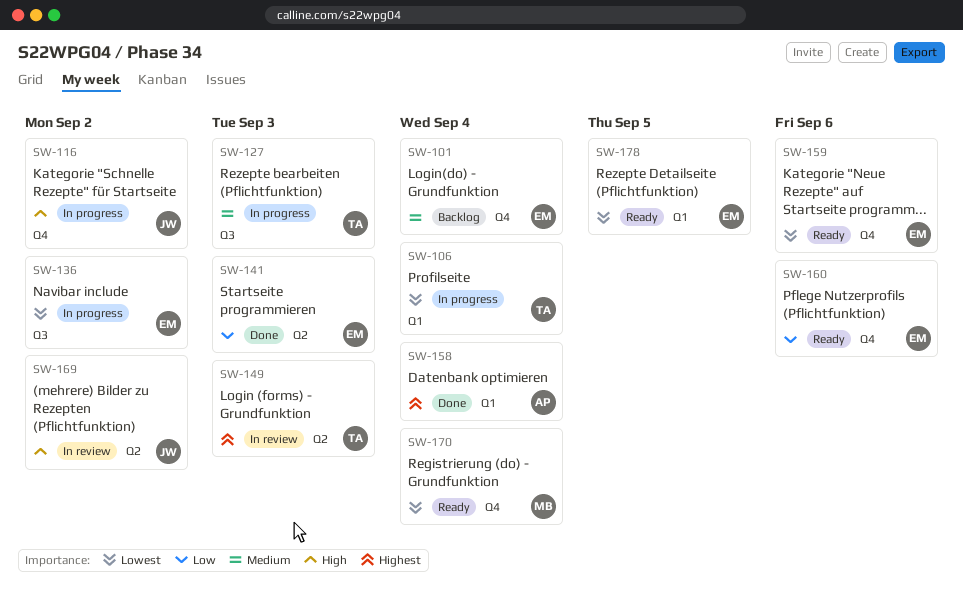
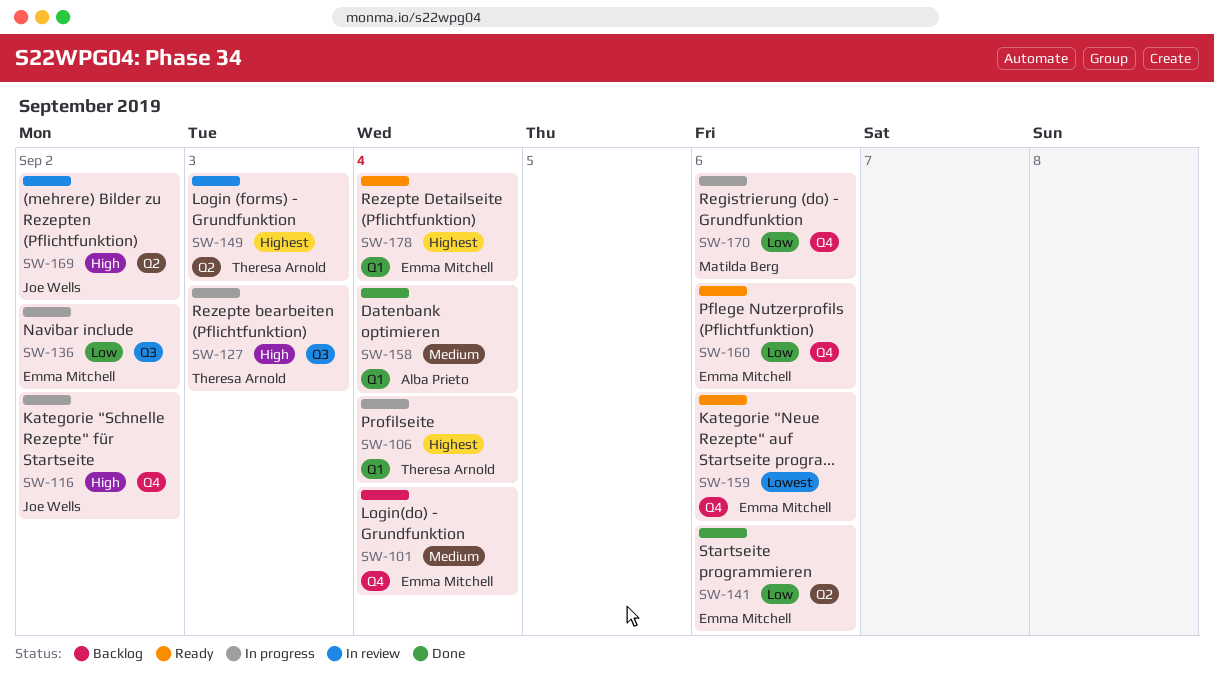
SW-106, priority: Lowest -> Highest
SW-127, priority: Medium -> High
SW-136, priority: Lowest -> Low
SW-141, due: Sep 3 -> Sep 6
SW-158, priority: Highest -> Medium
SW-170, status: Ready -> In progress
SW-170, priority: Lowest -> Low
SW-170, due: Sep 4 -> Sep 6
SW-178, priority: Lowest -> Highest
SW-178, due: Sep 5 -> Sep 4

